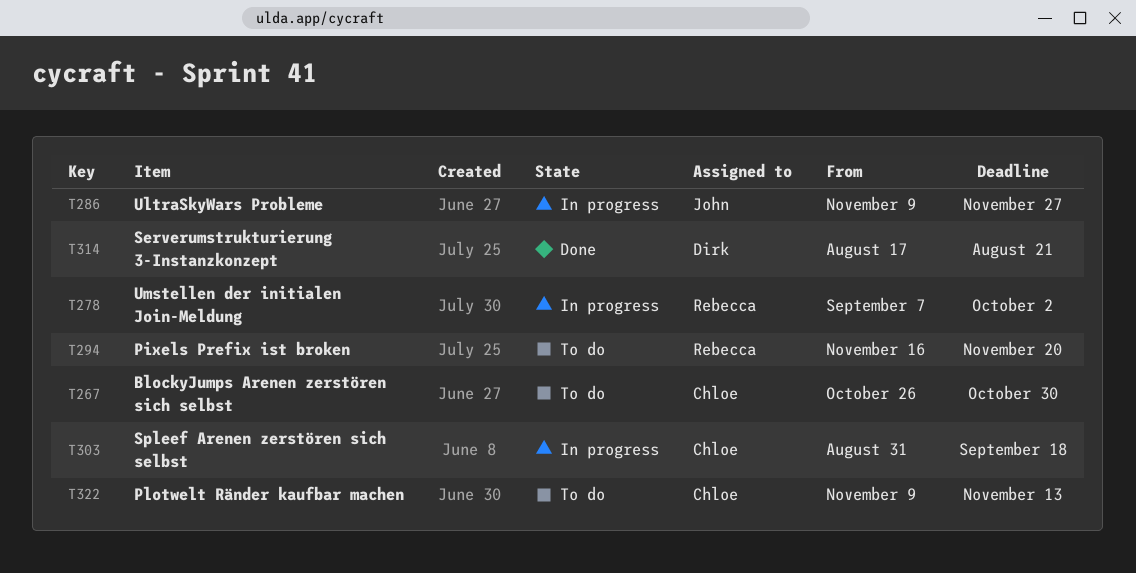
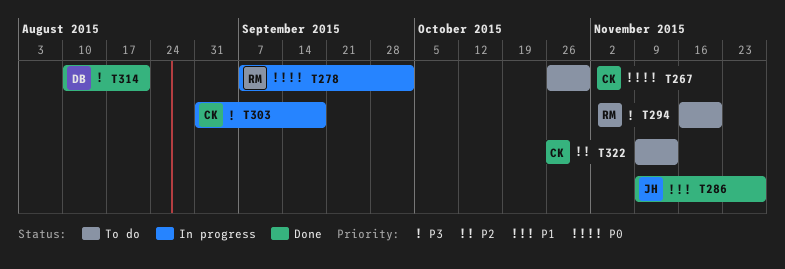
T286, status: In progress -> Done
T314, start: Aug 17 -> Aug 10

